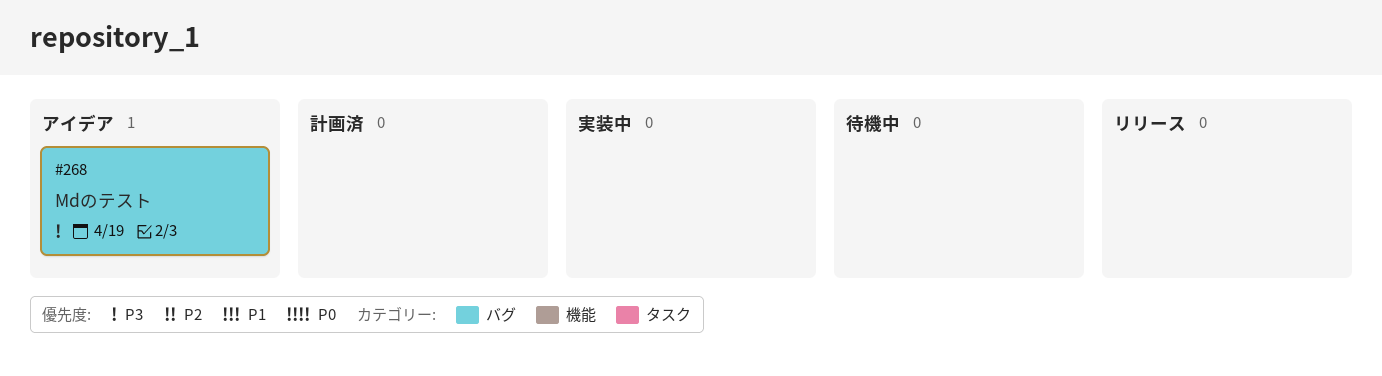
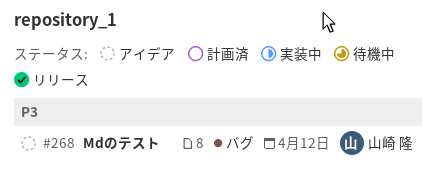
#268, due: Apr 19 -> Apr 12

